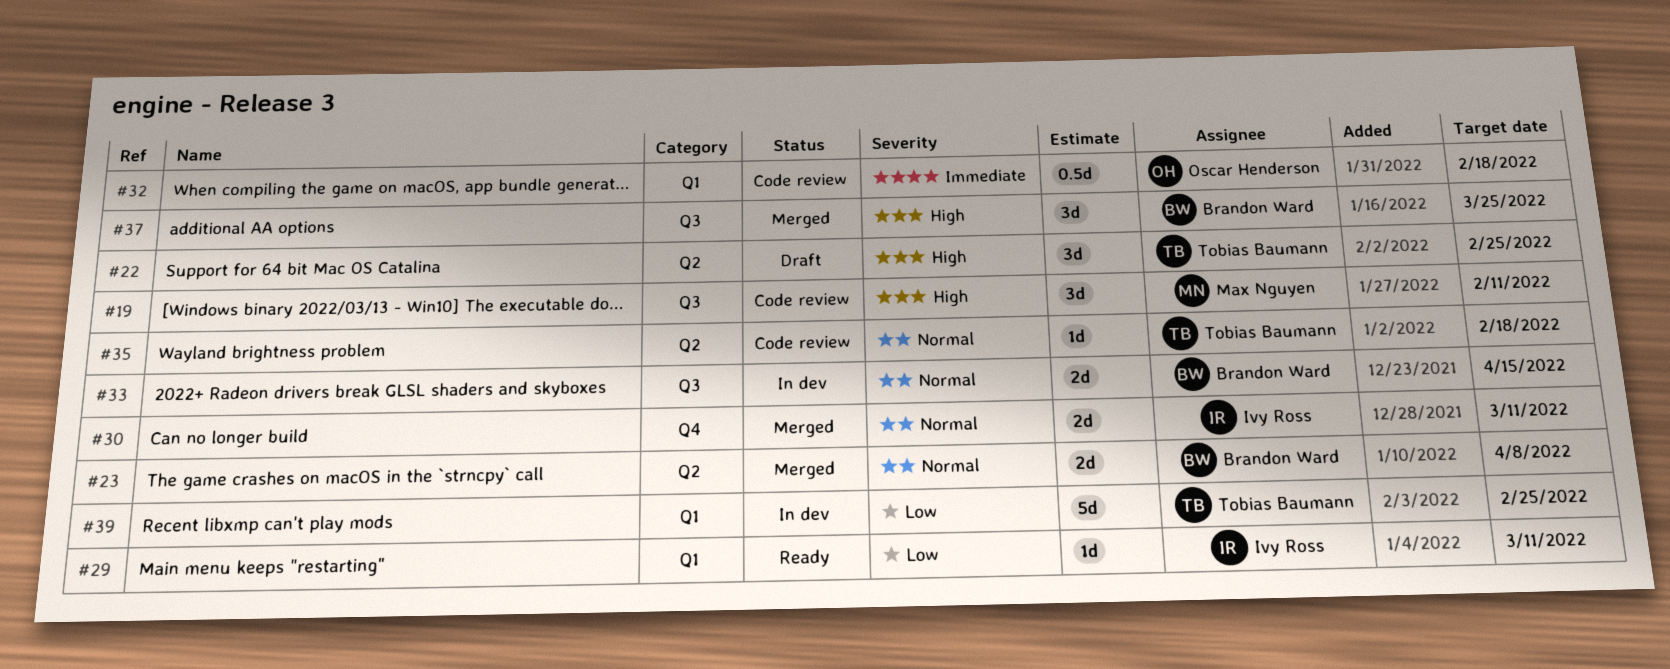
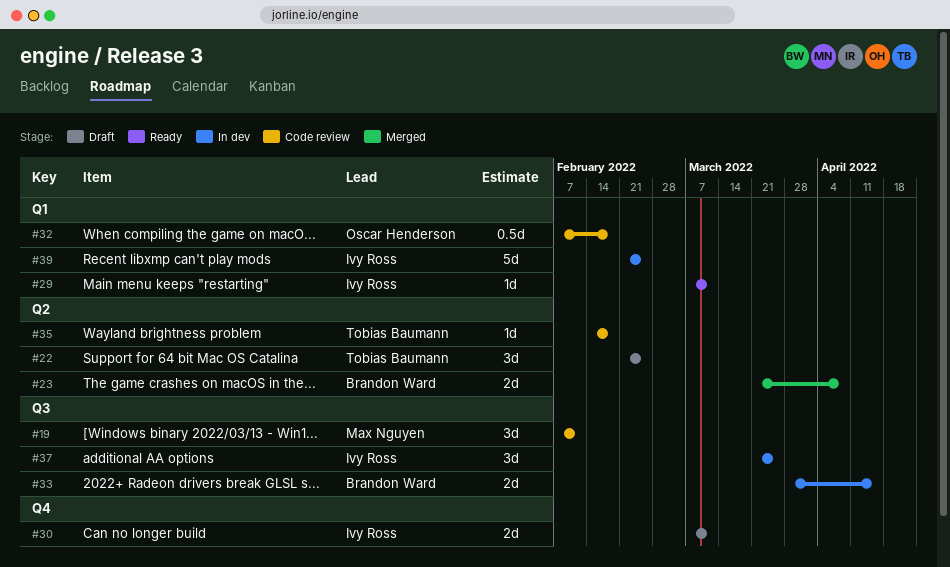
#30, status: Merged -> Draft
#37, status: Merged -> In dev
#37, owner: Brandon Ward -> Ivy Ross
#39, owner: Tobias Baumann -> Ivy Ross

